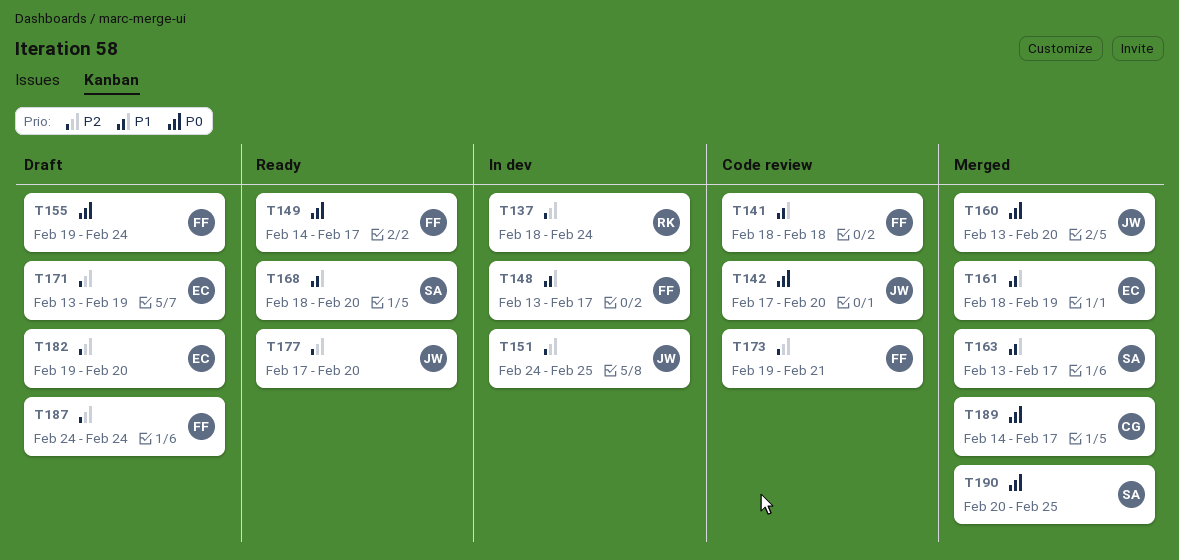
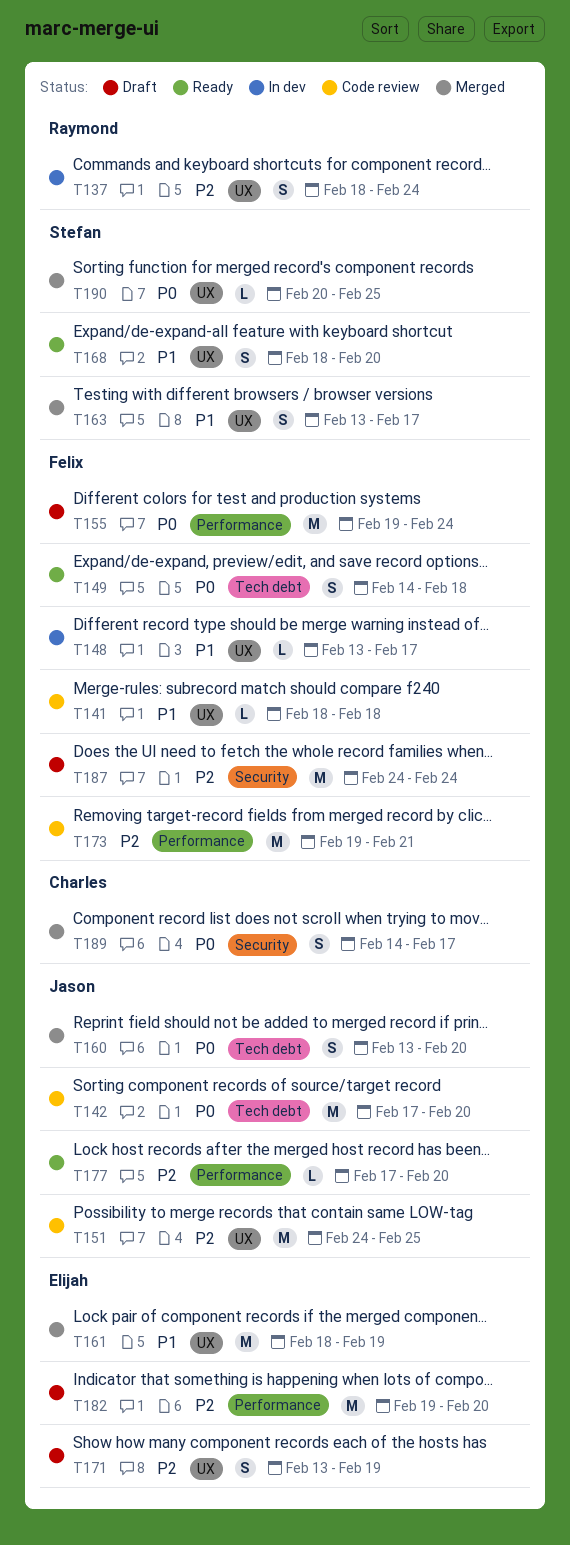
T149, due: Feb 17 -> Feb 18
T151, status: In dev -> Code review

